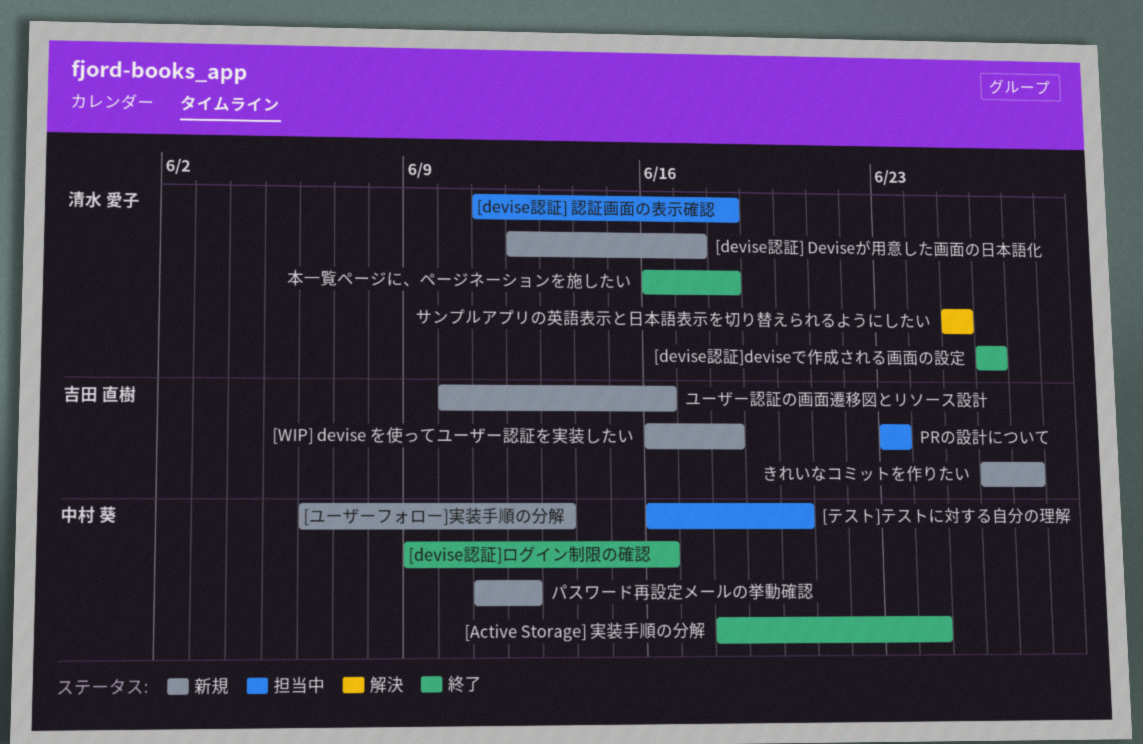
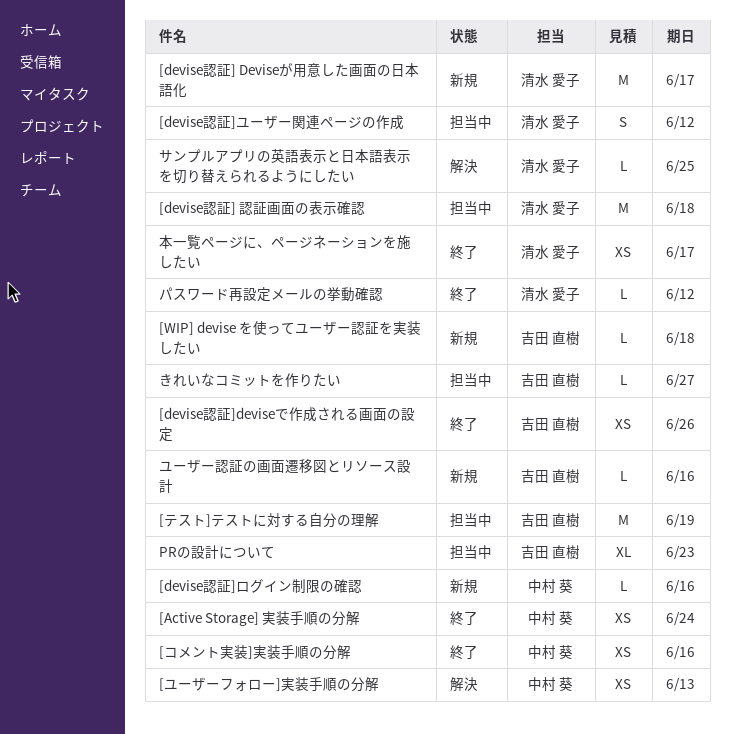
[devise認証]deviseで作成される画面の設定, owner: 清水 愛子 -> 吉田 直樹
[devise認証]ユーザー関連ページの作成: none -> present
[devise認証]ログイン制限の確認, status: 終了 -> 新規
[コメント実装]実装手順の分解: none -> present
[テスト]テストに対する自分の理解, owner: 中村 葵 -> 吉田 直樹
[テスト]テストに対する自分の理解, due: Jun 20 -> Jun 19
[ユーザーフォロー]実装手順の分解, status: 新規 -> 解決
きれいなコミットを作りたい, status: 新規 -> 担当中
パスワード再設定メールの挙動確認, status: 新規 -> 終了
パスワード再設定メールの挙動確認, owner: 中村 葵 -> 清水 愛子
本一覧ページに、ページネーションを施したい, due: Jun 18 -> Jun 17

